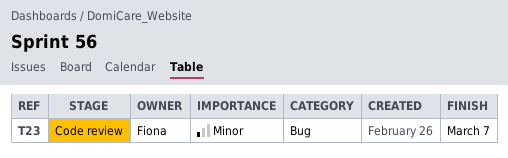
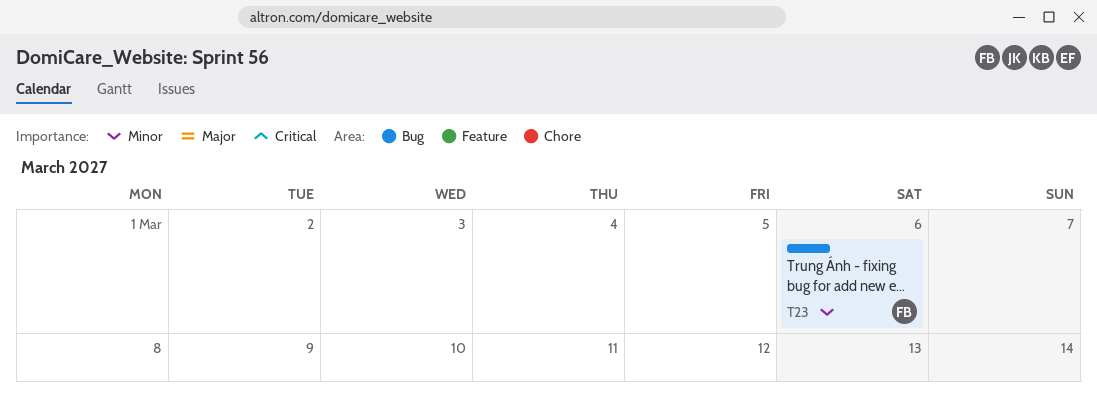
T23, due: Mar 7 -> Mar 6

